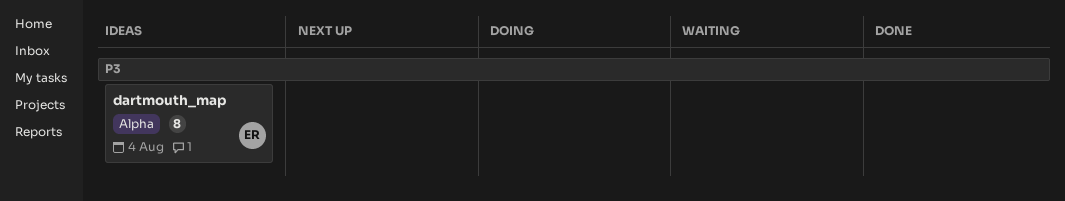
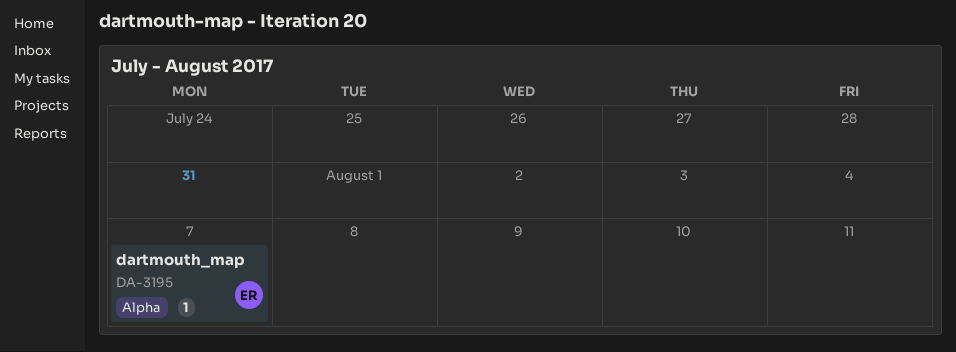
dartmouth_map, estimate: 8 -> 1
dartmouth_map, due: Aug 4 -> Aug 7

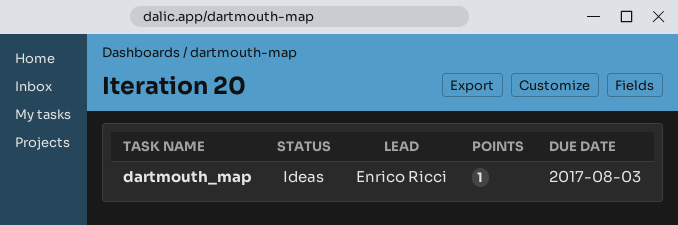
dartmouth_map, due: Aug 7 -> Aug 3

